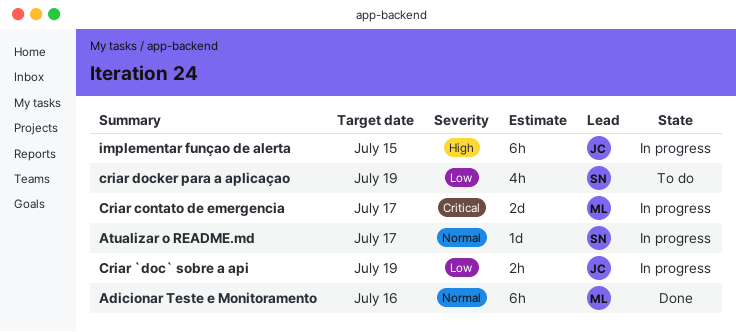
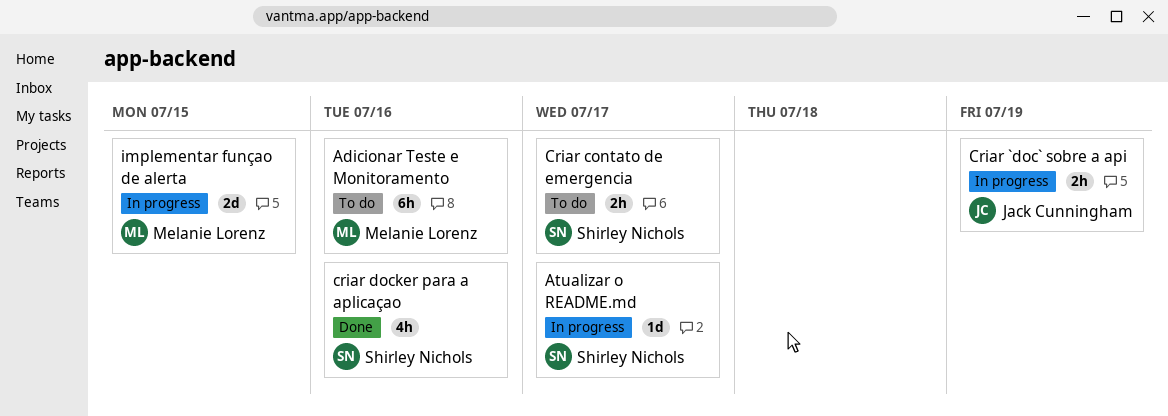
Adicionar Teste e Monitoramento, status: Done -> To do
Criar contato de emergencia, status: In progress -> To do
Criar contato de emergencia, owner: Melanie Lorenz -> Shirley Nichols
Criar contato de emergencia, estimate: 2d -> 2h
criar docker para a aplicaçao, status: To do -> Done
criar docker para a aplicaçao, due: Jul 19 -> Jul 16
implementar funçao de alerta, owner: Jack Cunningham -> Melanie Lorenz
implementar funçao de alerta, estimate: 6h -> 2d

